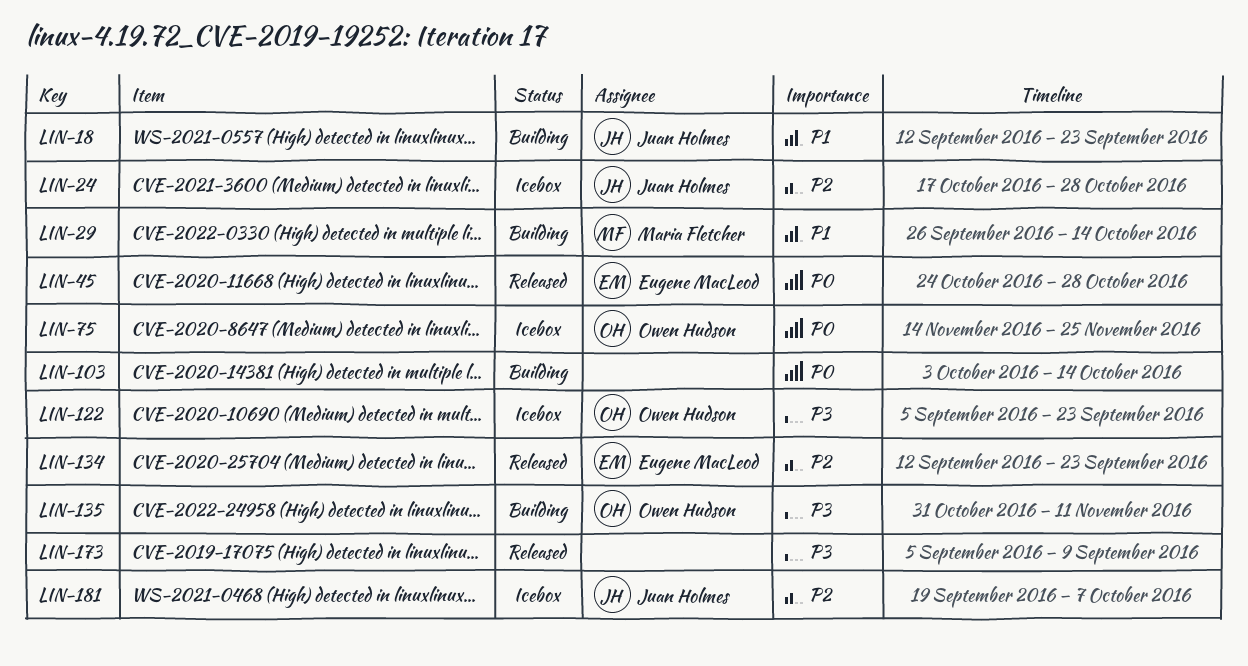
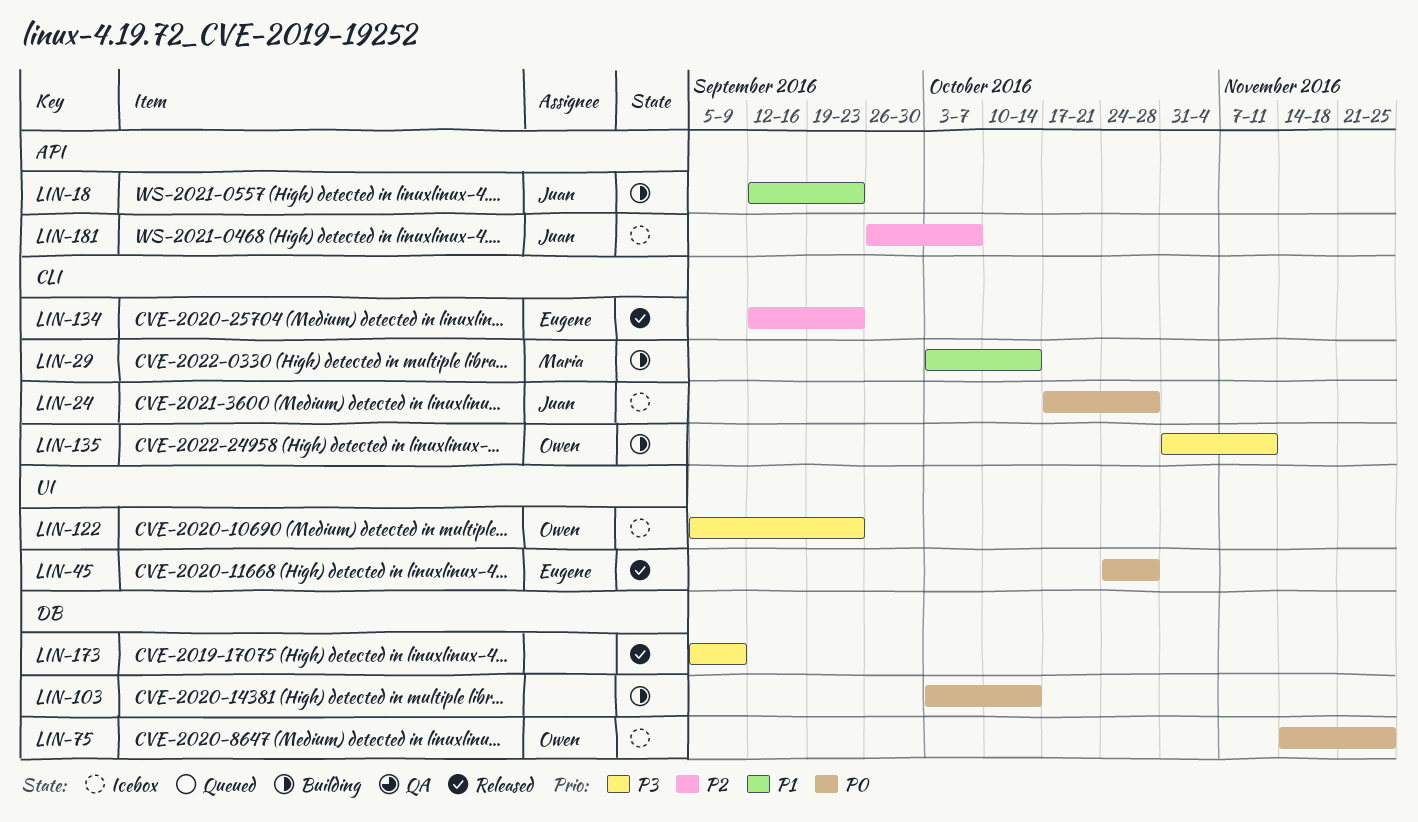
LIN-24, priority: P2 -> P0
LIN-29, start: Sep 26 -> Oct 3
LIN-181, start: Sep 19 -> Sep 26

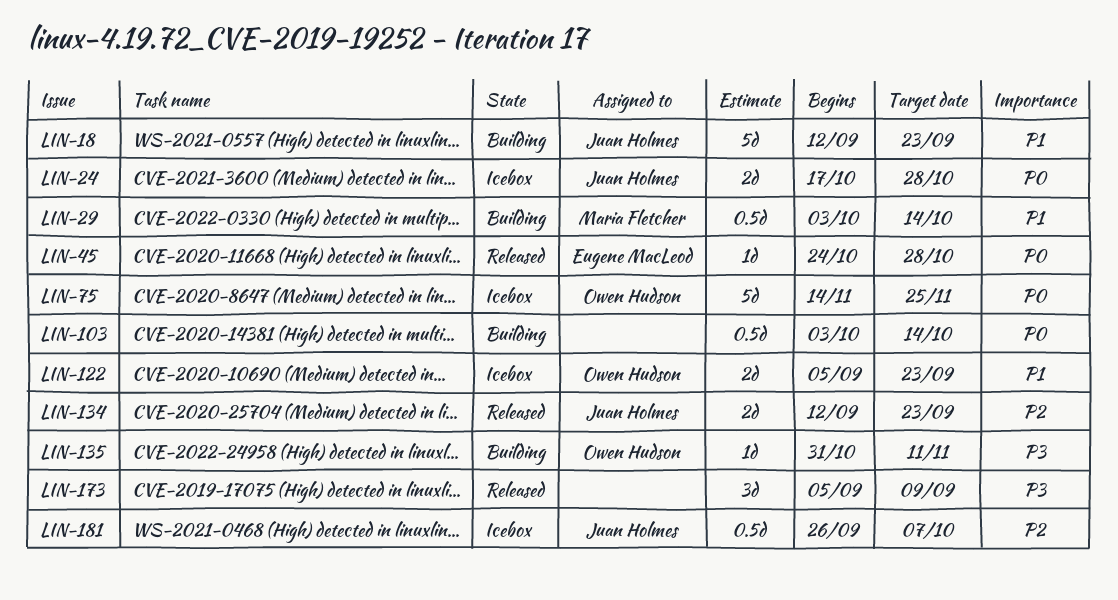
LIN-122, priority: P3 -> P1
LIN-134, owner: Eugene MacLeod -> Juan Holmes

